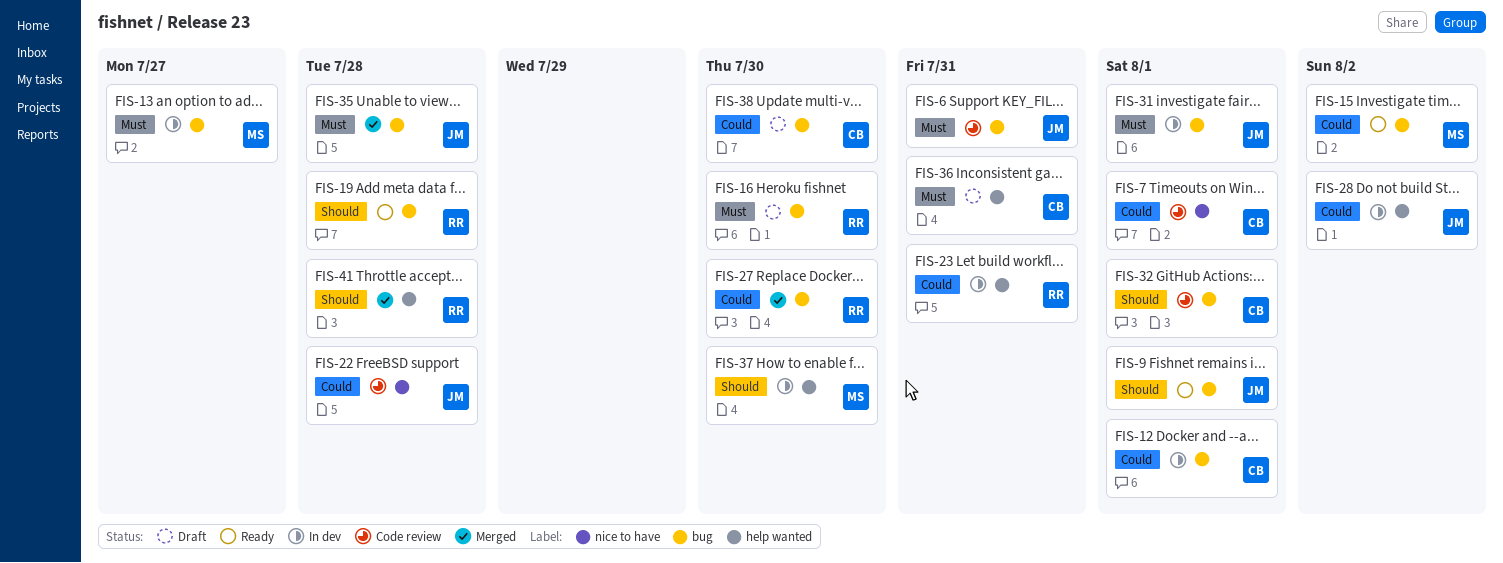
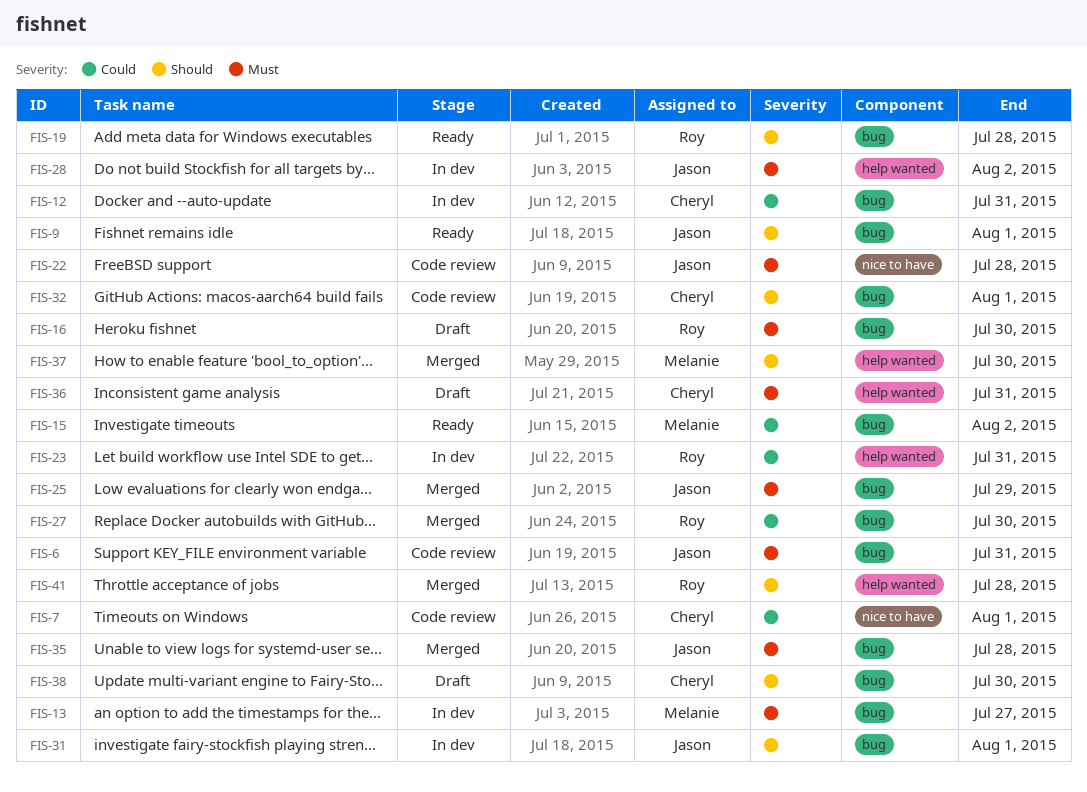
FIS-12, due: Aug 1 -> Jul 31
FIS-22, priority: Could -> Must
FIS-25: none -> present
FIS-28, priority: Could -> Must
FIS-31, priority: Must -> Should
FIS-37, status: In dev -> Merged
FIS-38, priority: Could -> Should

